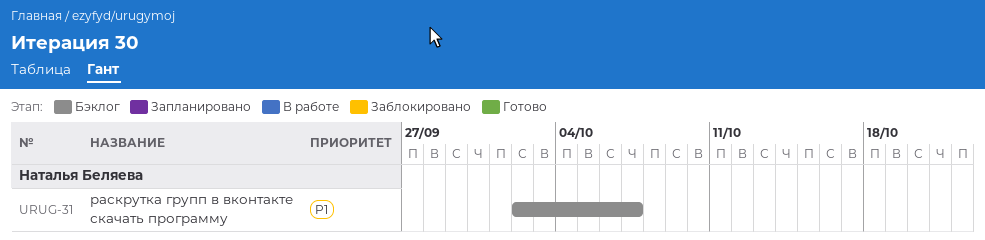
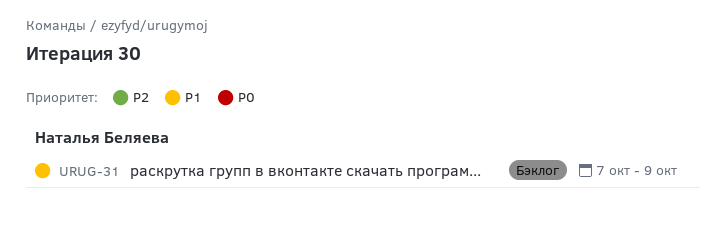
URUG-31, start: Oct 2 -> Oct 7
URUG-31, due: Oct 7 -> Oct 9

